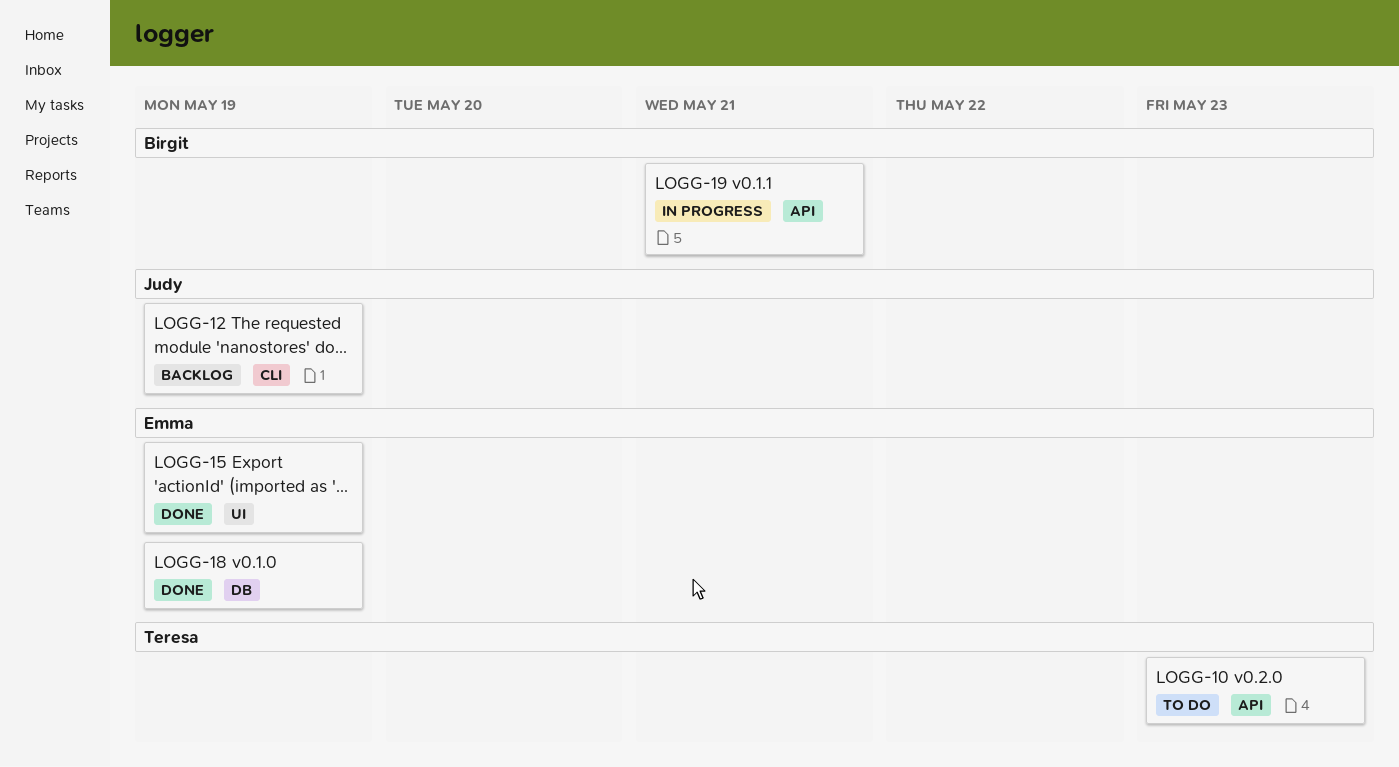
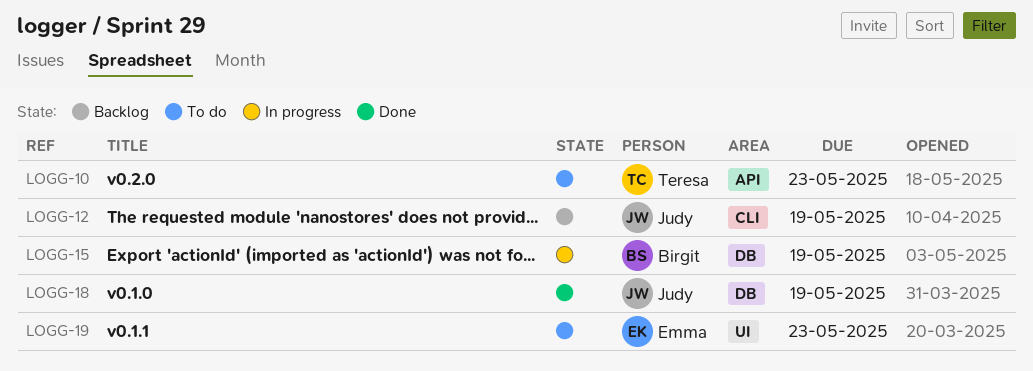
LOGG-15, status: Done -> In progress
LOGG-15, owner: Emma -> Birgit
LOGG-15, label: UI -> DB
LOGG-18, owner: Emma -> Judy
LOGG-19, status: In progress -> To do
LOGG-19, owner: Birgit -> Emma
LOGG-19, label: API -> UI
LOGG-19, due: May 21 -> May 23

